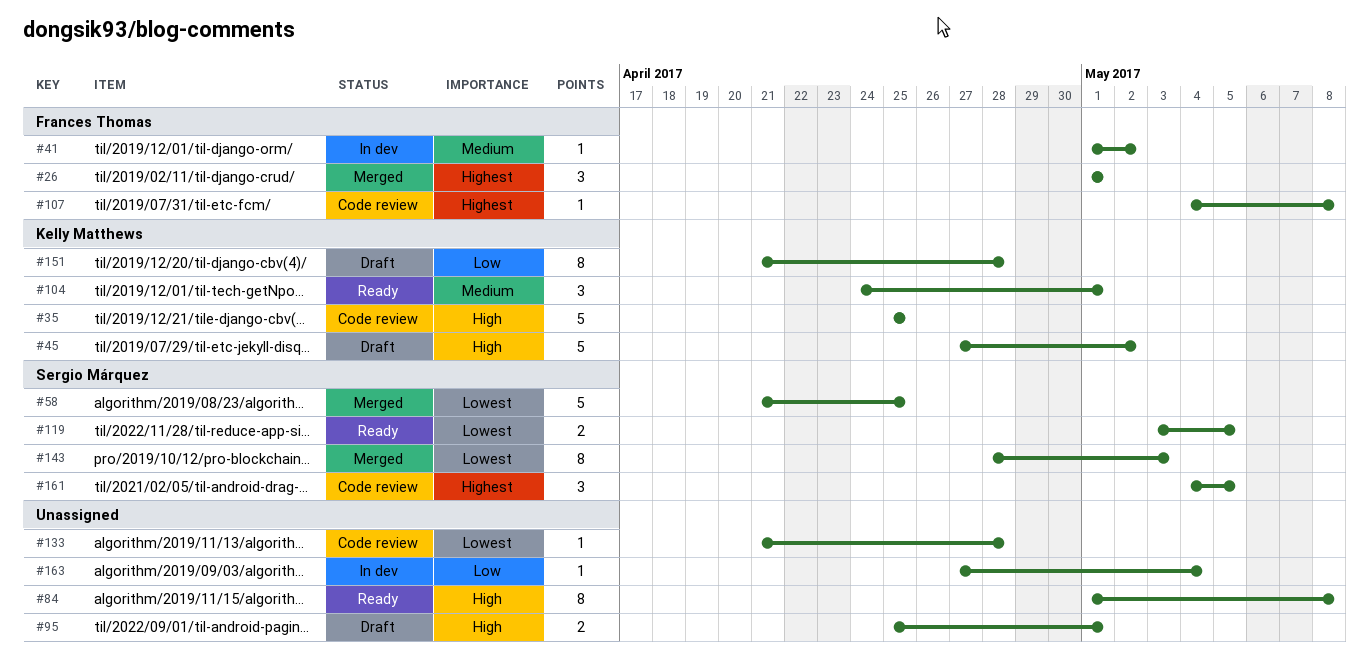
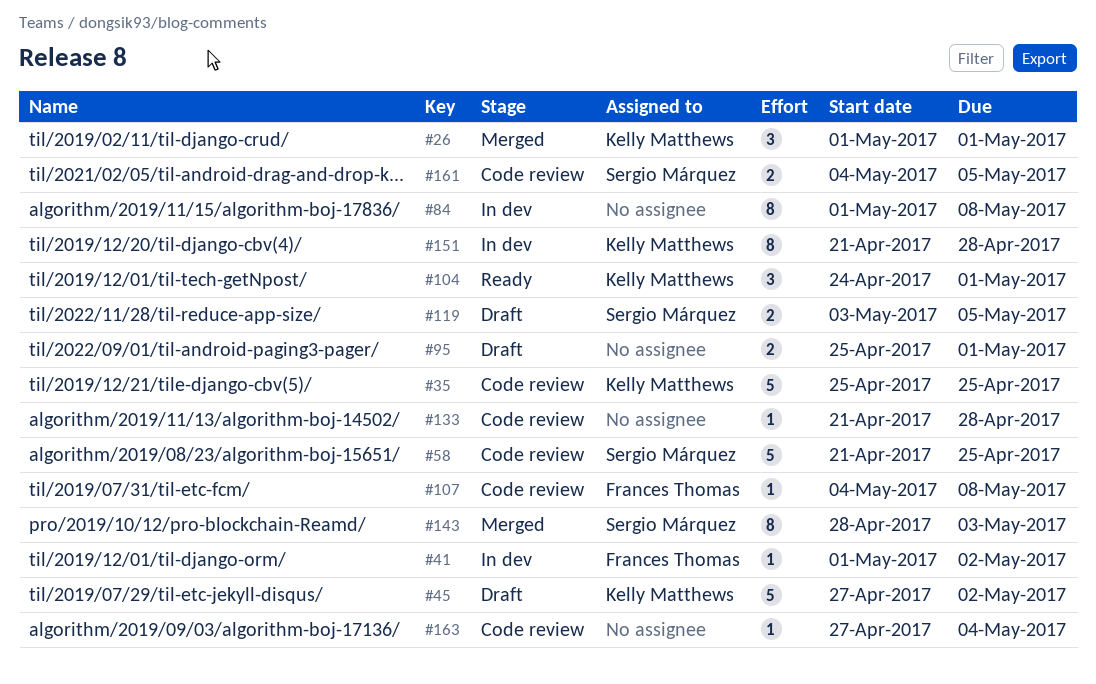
#26, owner: Frances Thomas -> Kelly Matthews
#58, status: Merged -> Code review
#84, status: Ready -> In dev
#119, status: Ready -> Draft
#151, status: Draft -> In dev
#161, estimate: 3 -> 2
#163, status: In dev -> Code review

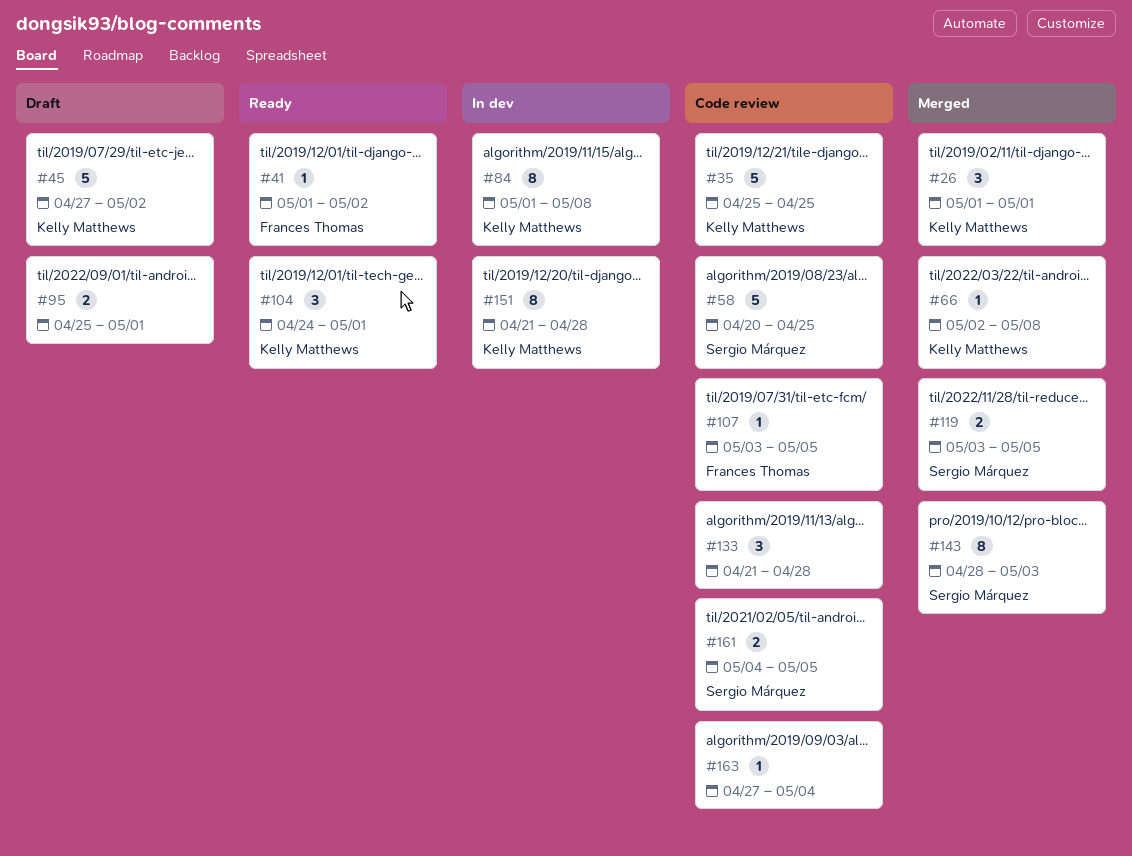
#41, status: In dev -> Ready
#58, start: Apr 21 -> Apr 20
#66: none -> present
#84, owner: none -> Kelly Matthews
#107, start: May 4 -> May 3
#107, due: May 8 -> May 5
#119, status: Draft -> Merged
#133, estimate: 1 -> 3

